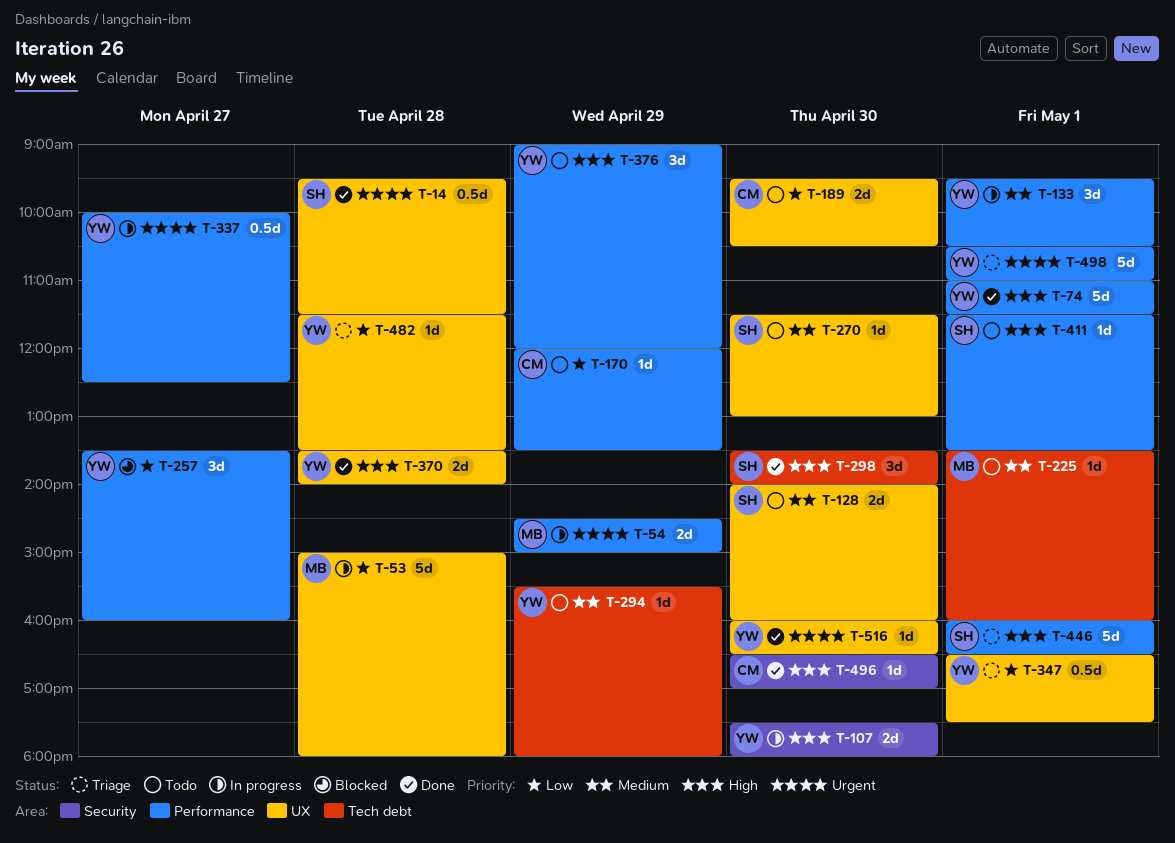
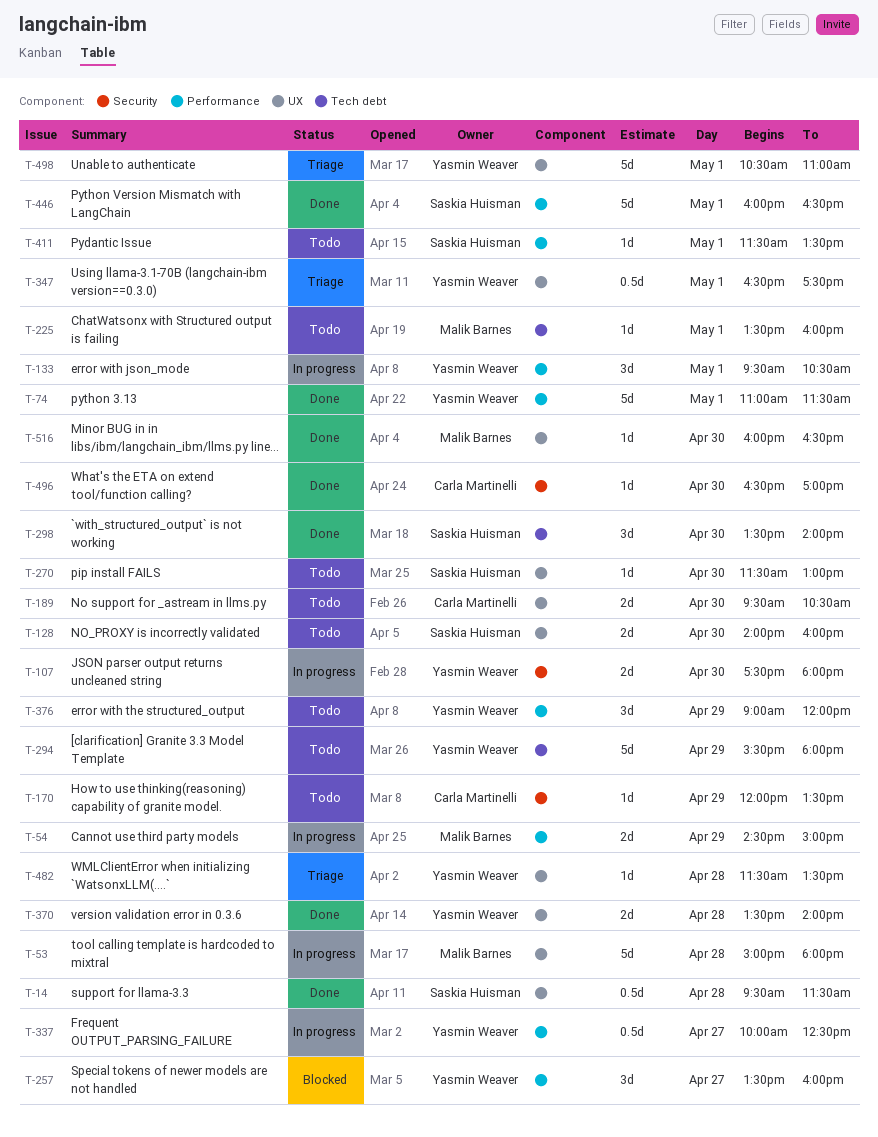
T-170, label: Performance -> Security
T-294, estimate: 1d -> 5d
T-446, status: Triage -> Done
T-498, label: Performance -> UX
T-516, owner: Yasmin Weaver -> Malik Barnes

